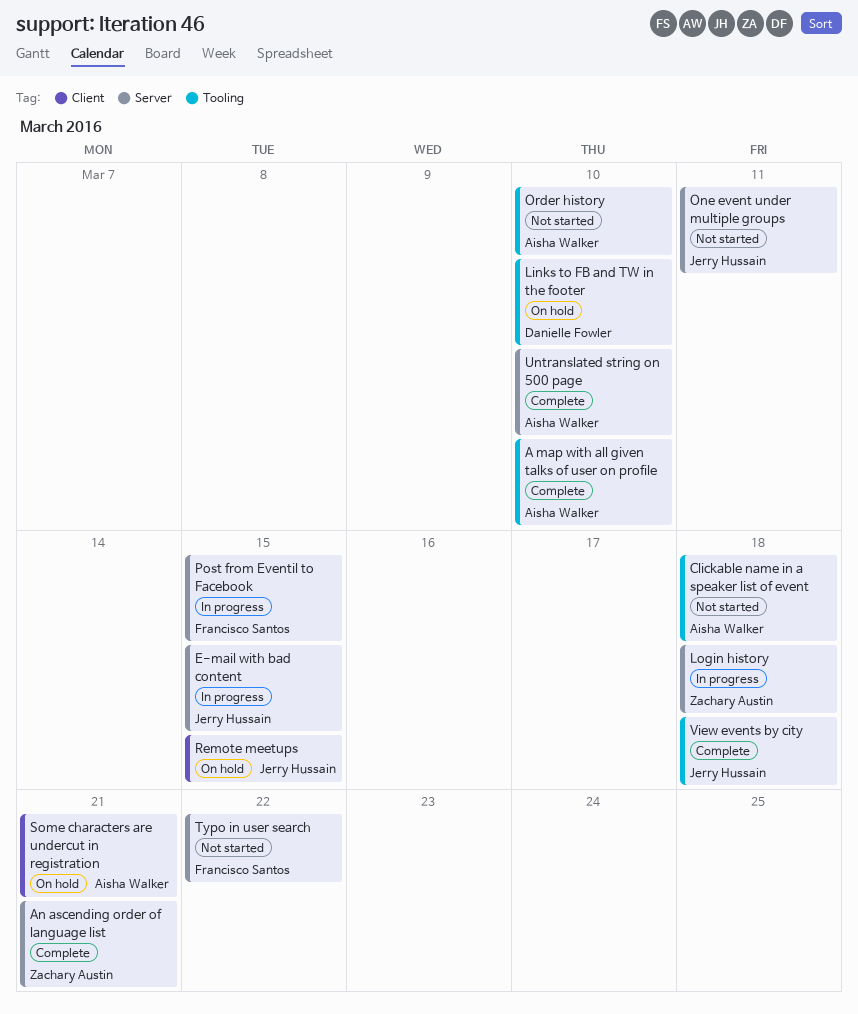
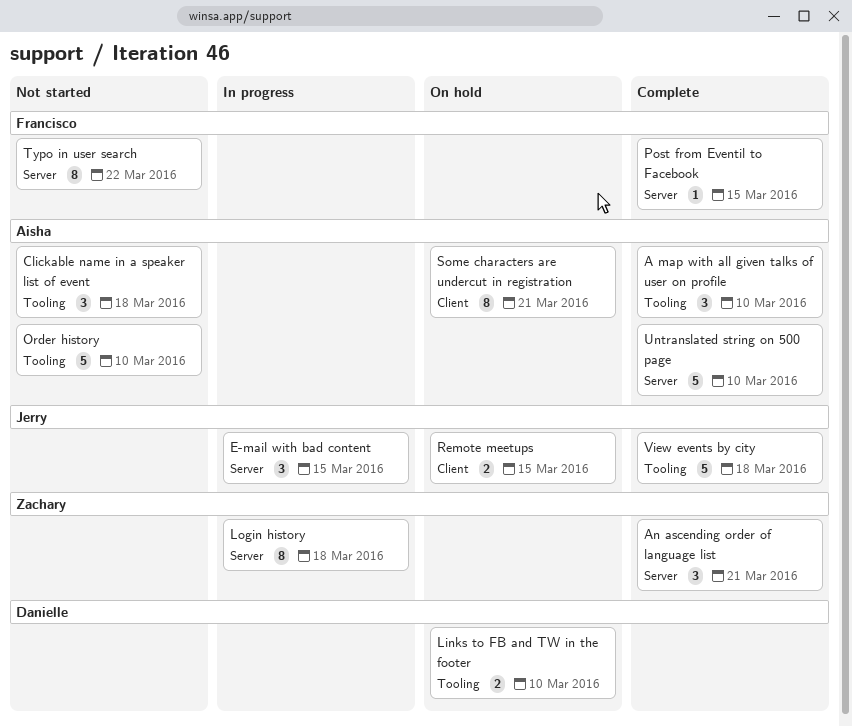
One event under multiple groups: present -> none
Post from Eventil to Facebook, status: In progress -> Complete

